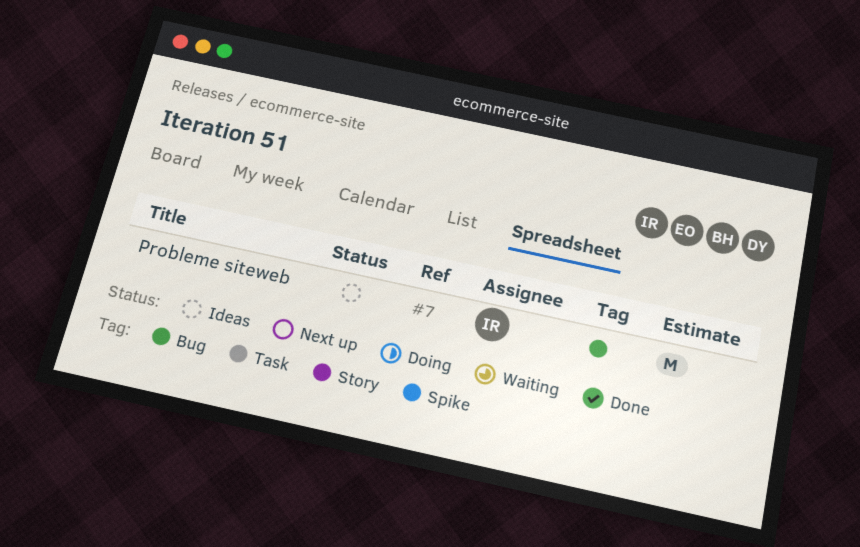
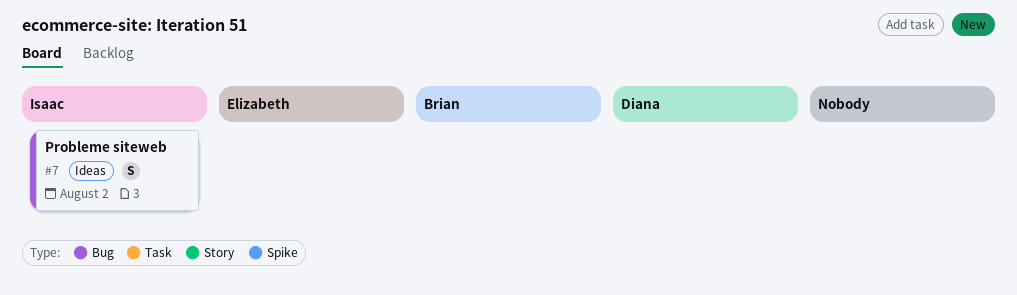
#7, estimate: M -> S

